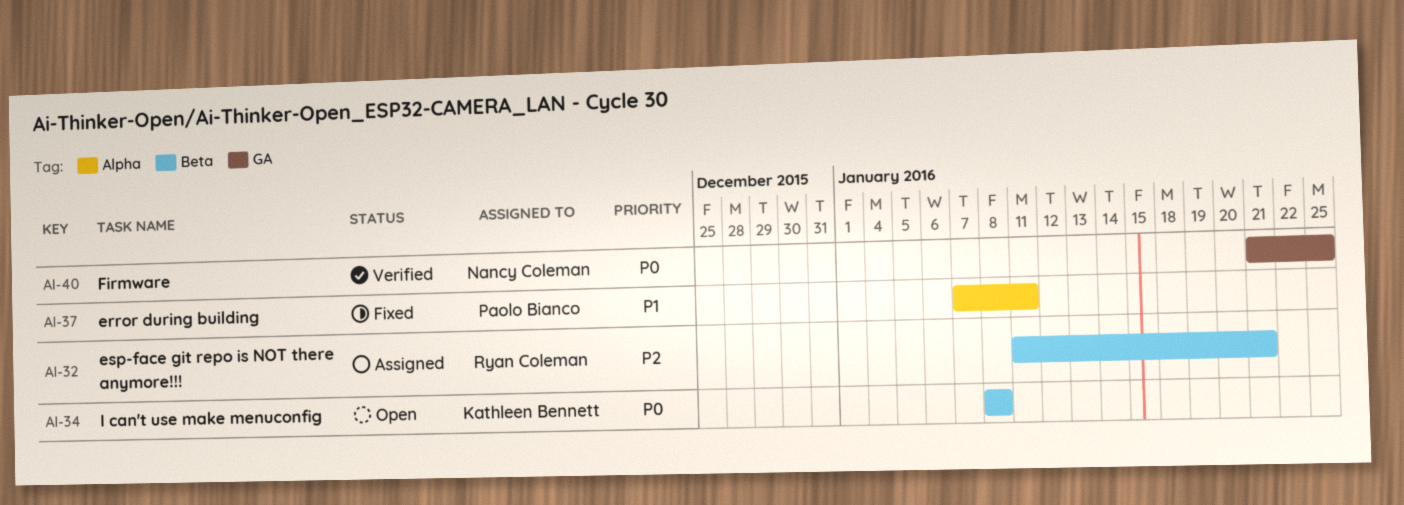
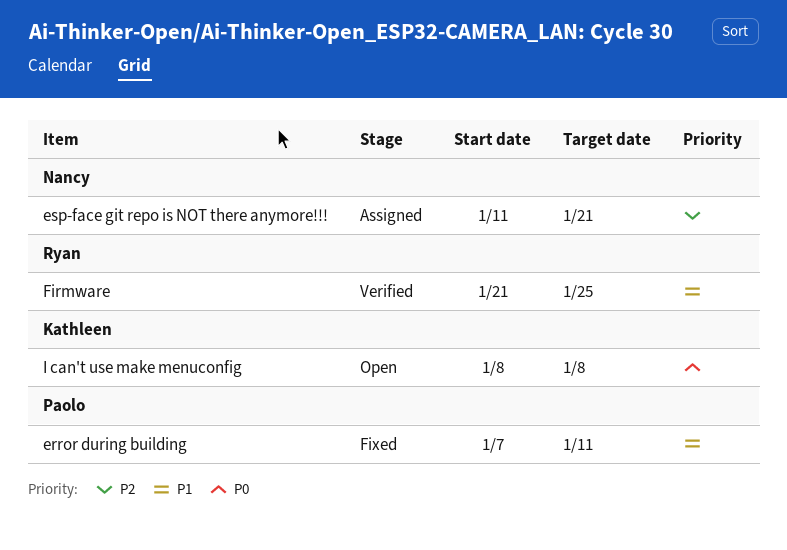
esp-face git repo is NOT there anymore!!!, owner: Ryan Coleman -> Nancy Coleman
Firmware, owner: Nancy Coleman -> Ryan Coleman
Firmware, priority: P0 -> P1

